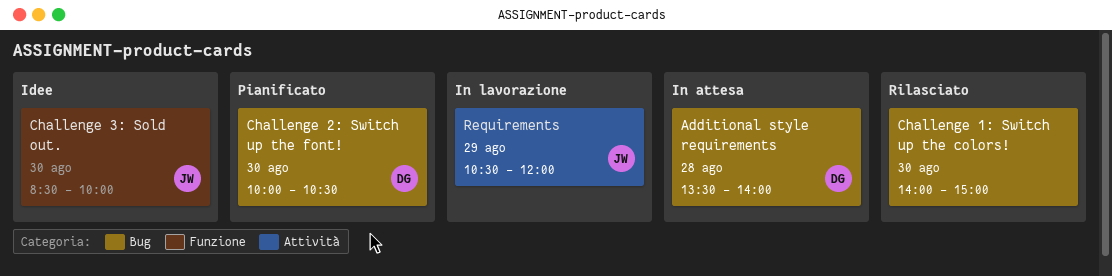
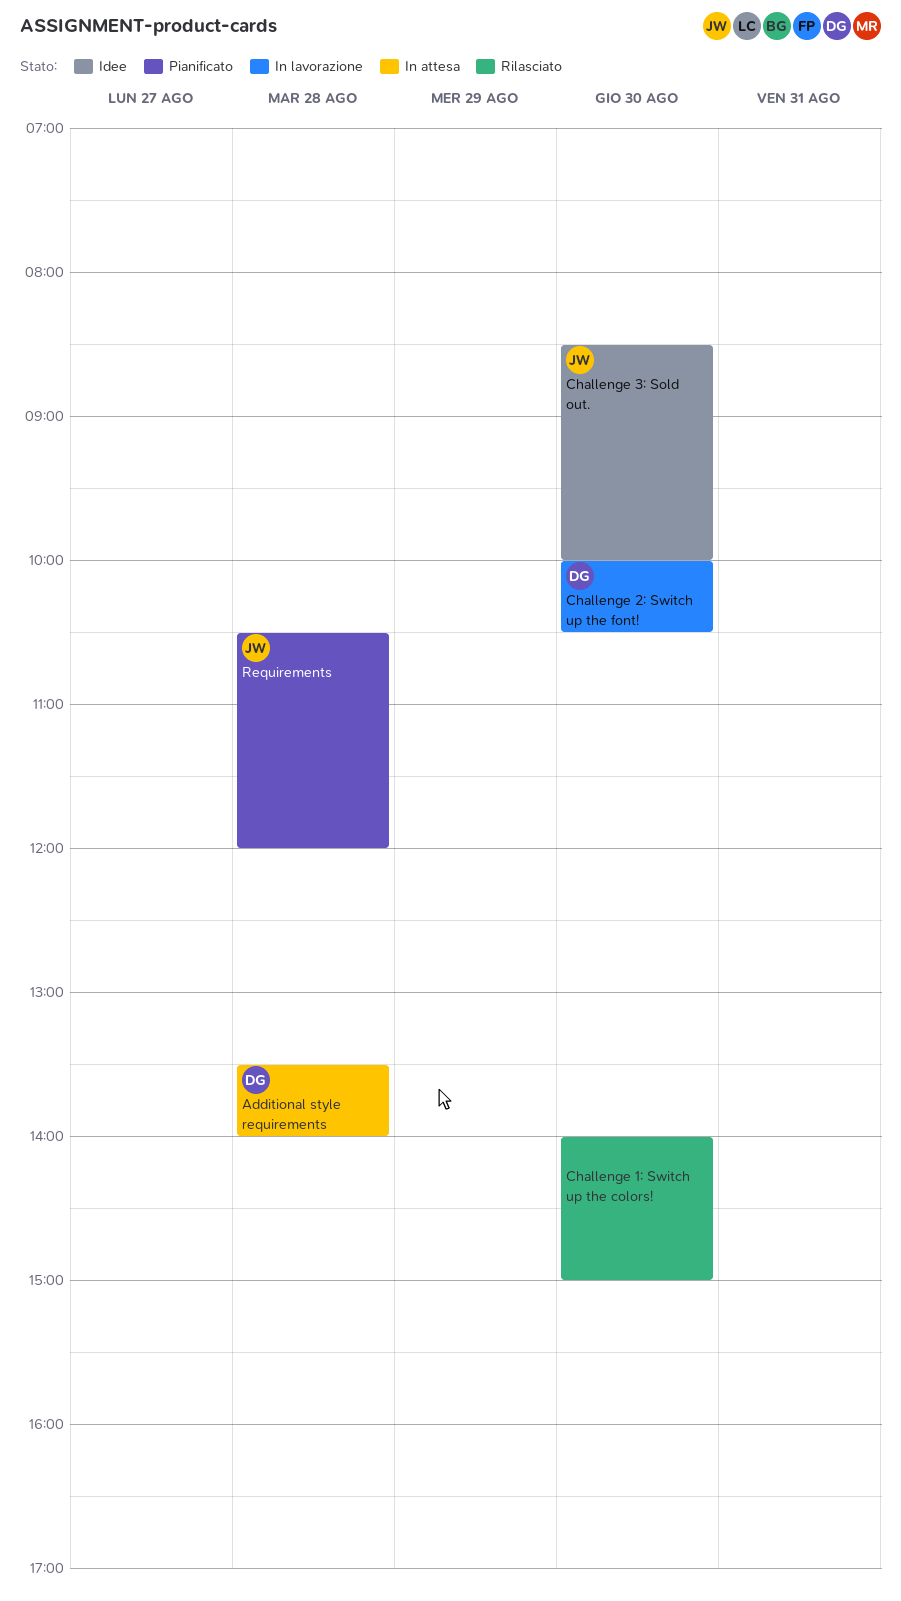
Challenge 2: Switch up the font!, status: Pianificato -> In lavorazione
Requirements, status: In lavorazione -> Pianificato
Requirements, day: Aug 29 -> Aug 28

